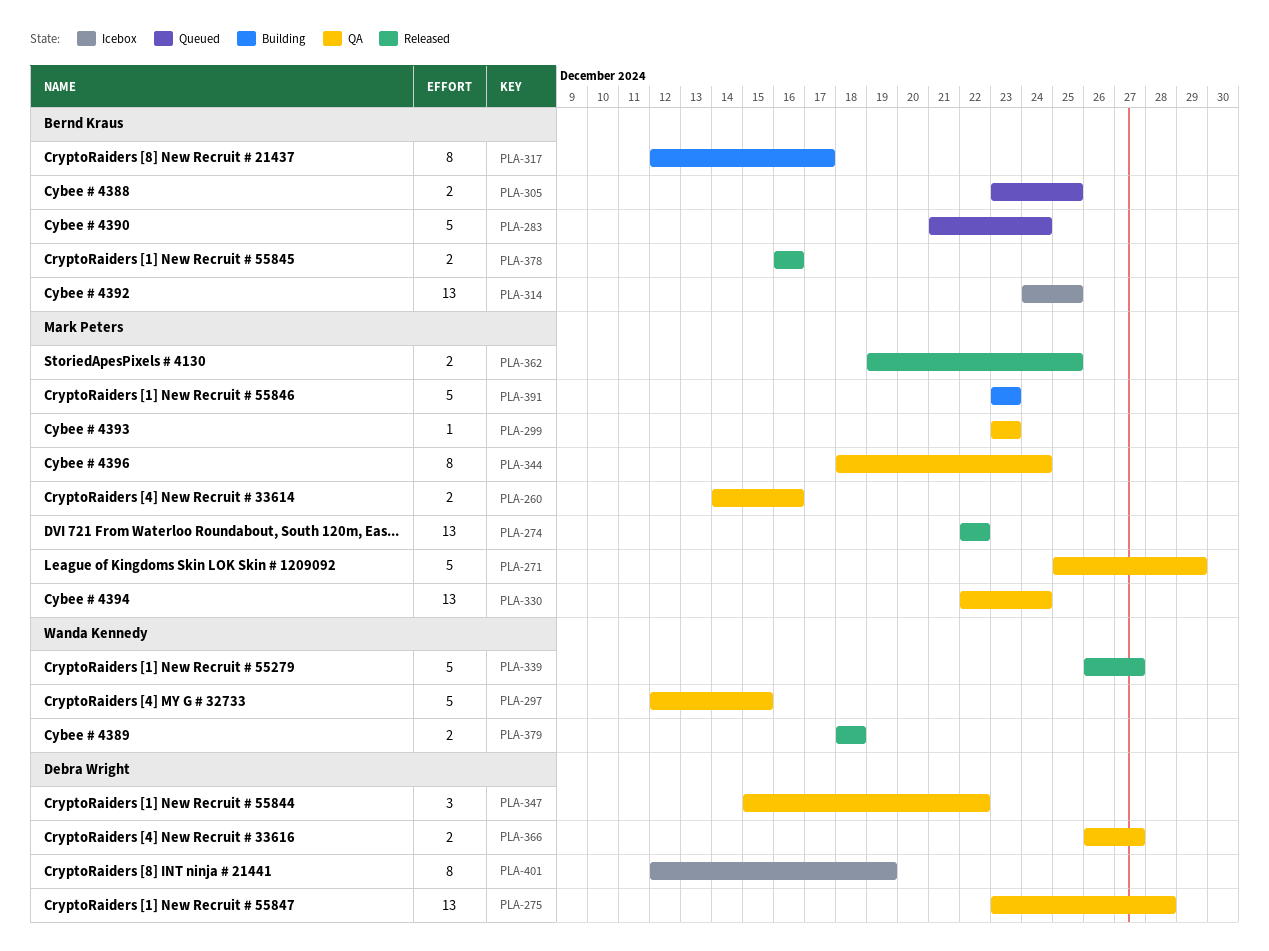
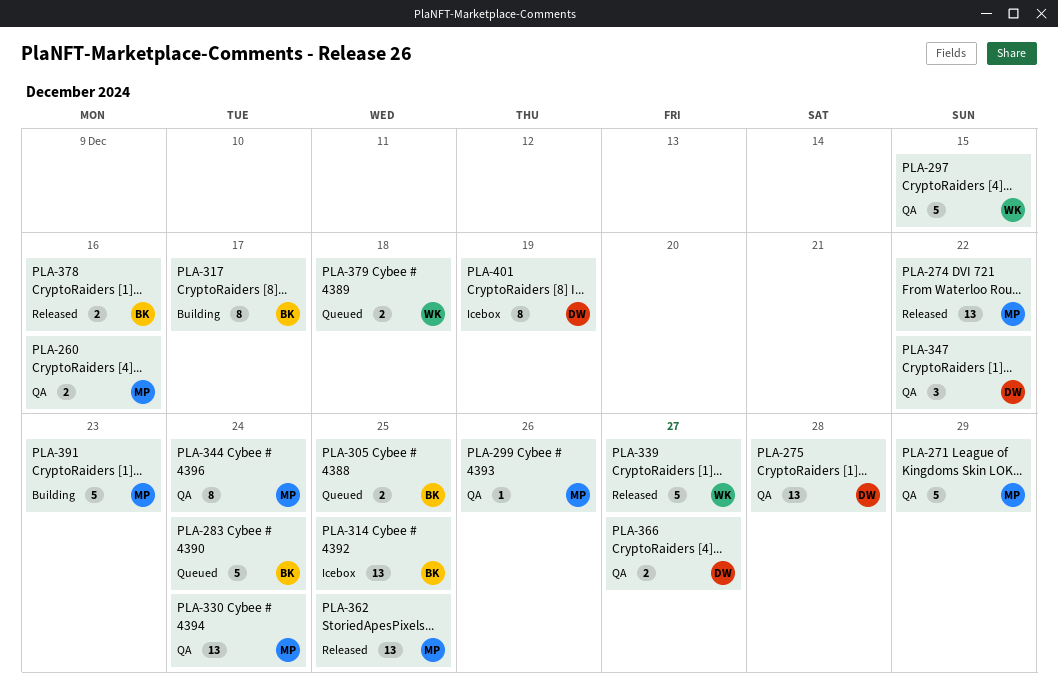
PLA-299, due: Dec 23 -> Dec 26
PLA-362, estimate: 2 -> 13
PLA-379, status: Released -> Queued

